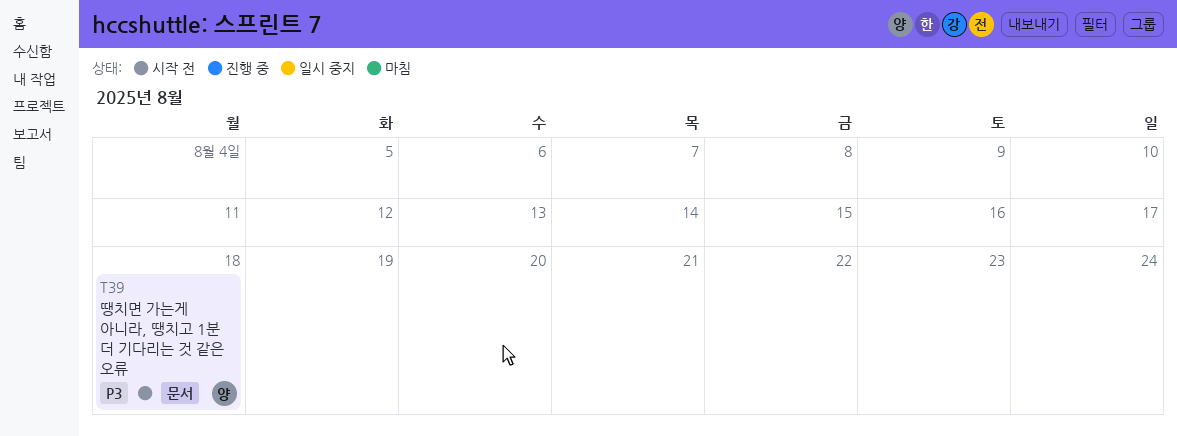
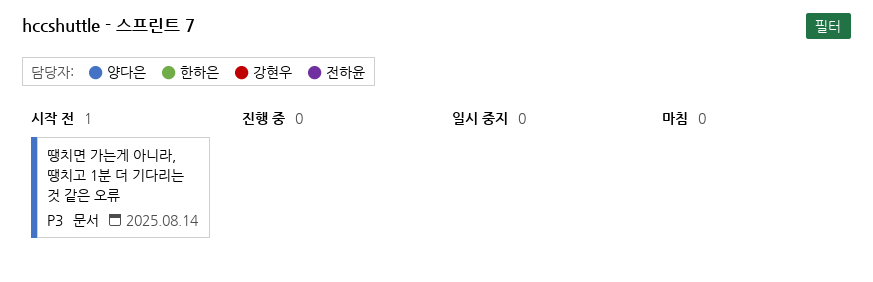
땡치면 가는게 아니라, 땡치고 1분 더 기다리는 것 같은 오류, due: Aug 18 -> Aug 14

